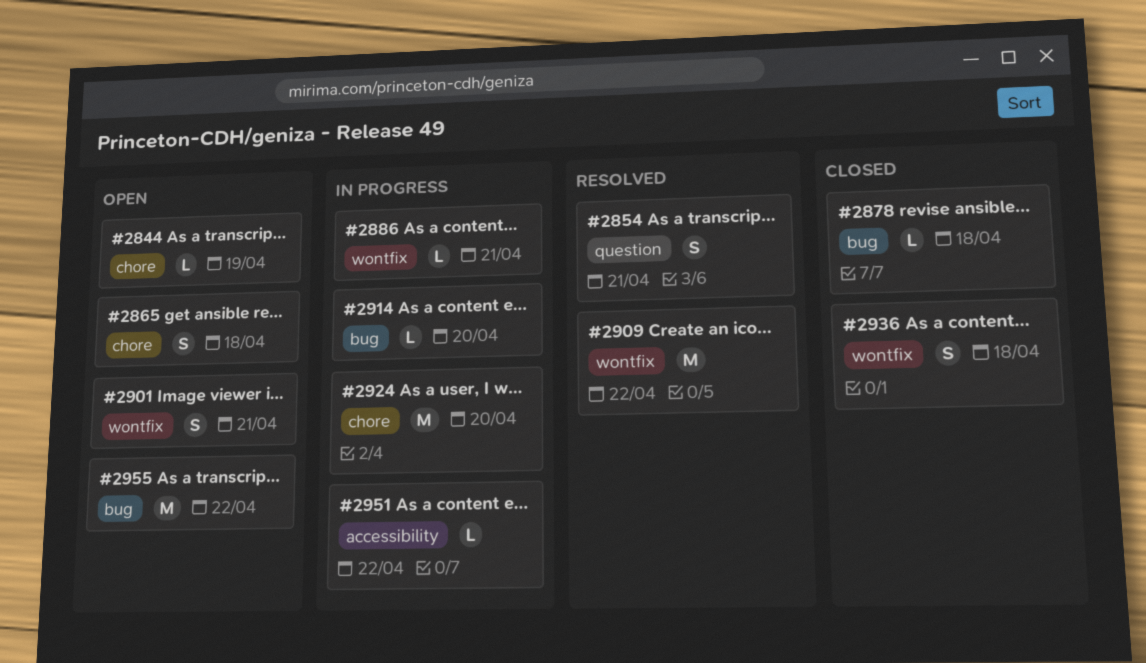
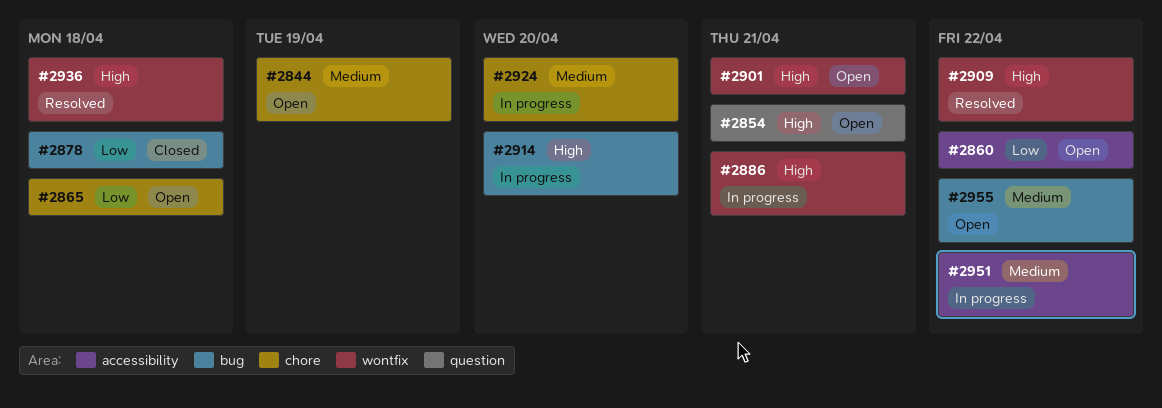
#2854, status: Resolved -> Open
#2860: none -> present
#2936, status: Closed -> Resolved

